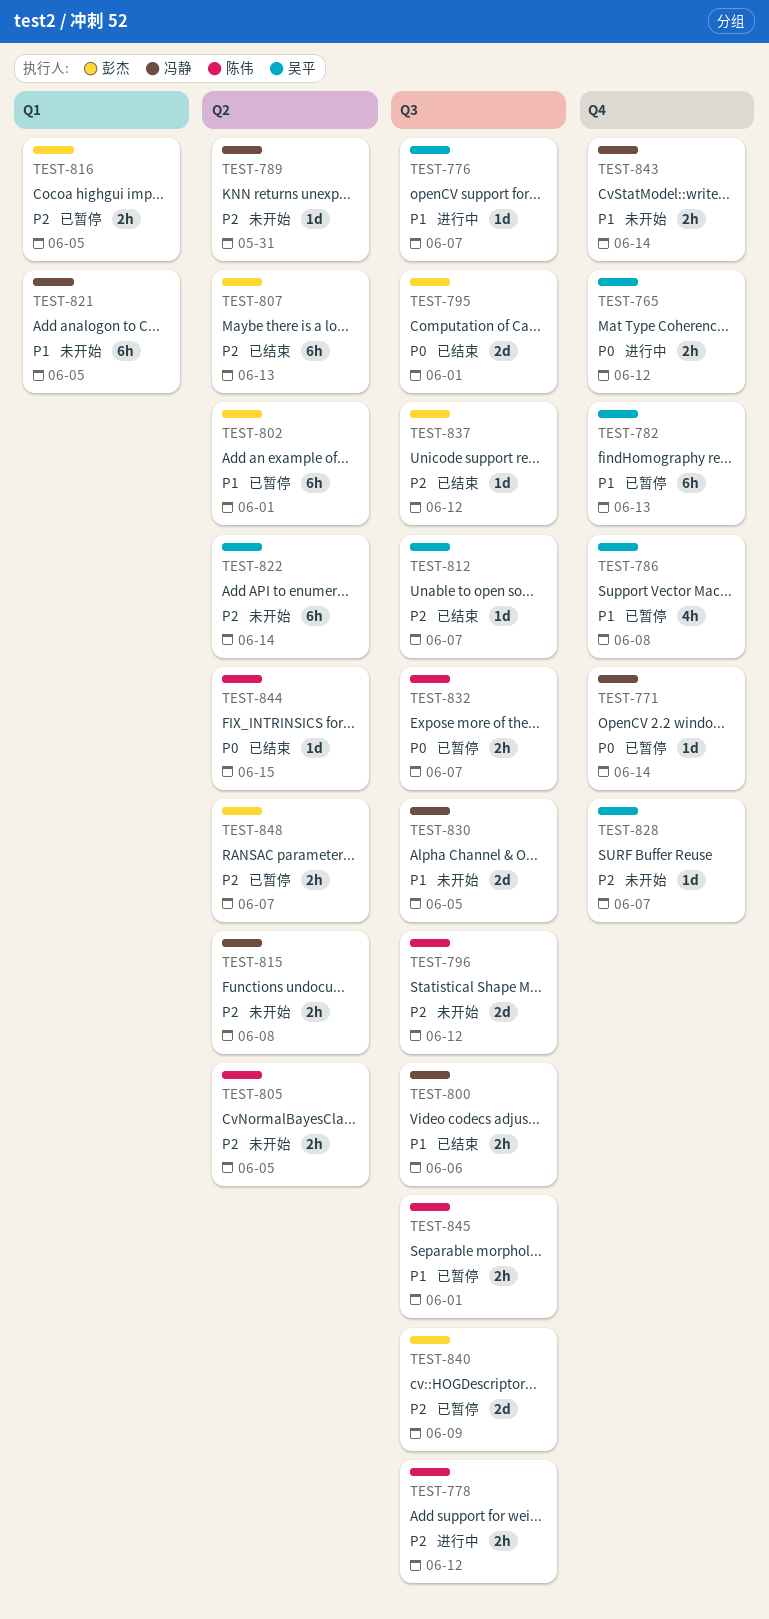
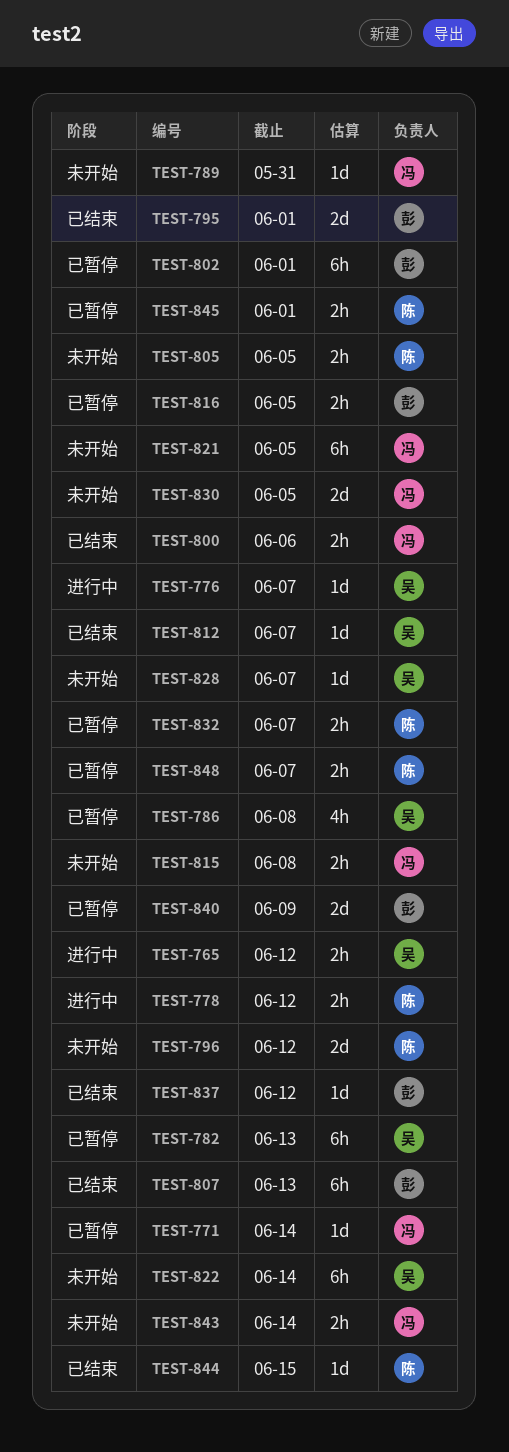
TEST-848, owner: 彭杰 -> 陈伟

